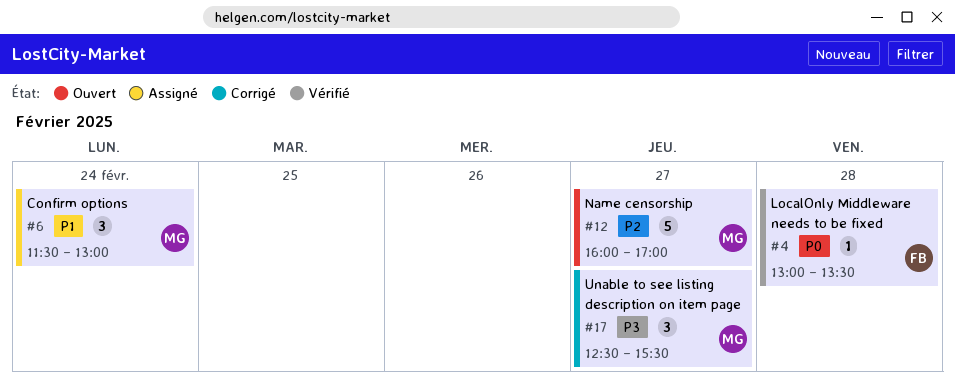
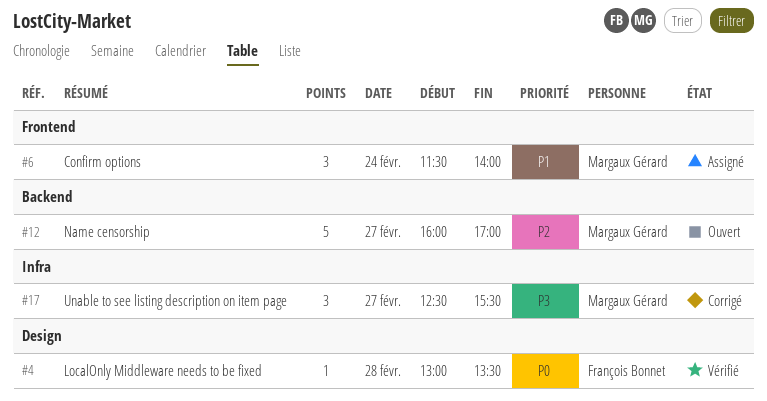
#6, ends: 13:00 -> 14:00

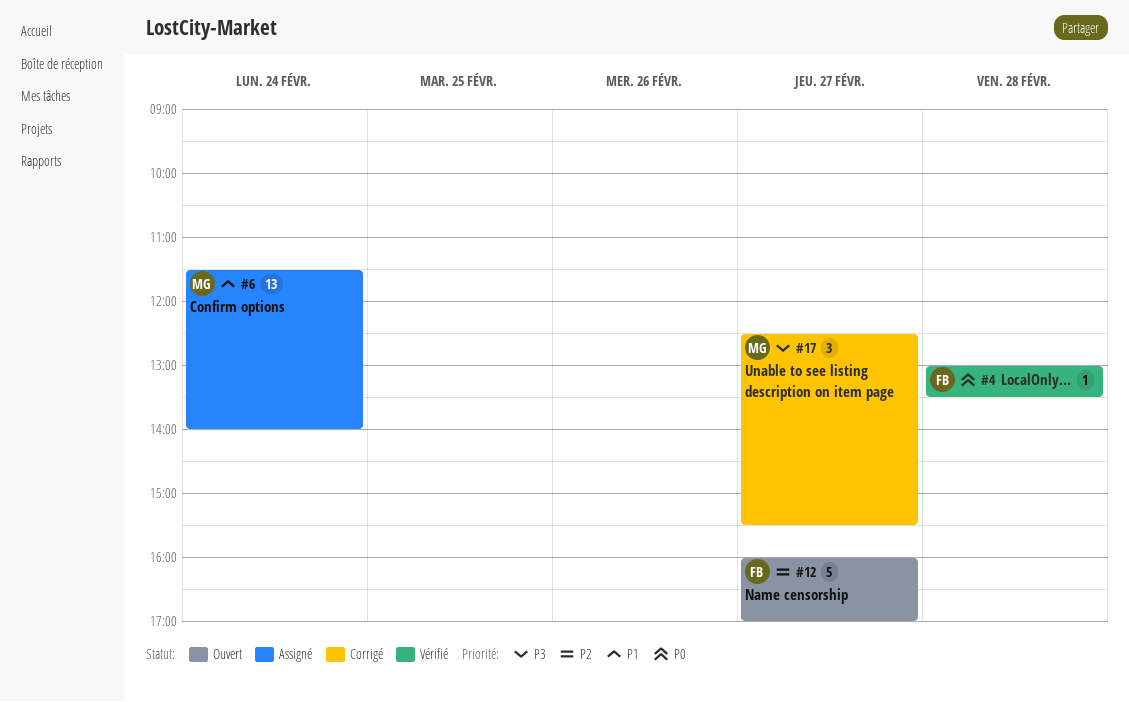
#6, estimate: 3 -> 13
#12, owner: Margaux Gérard -> François Bonnet

